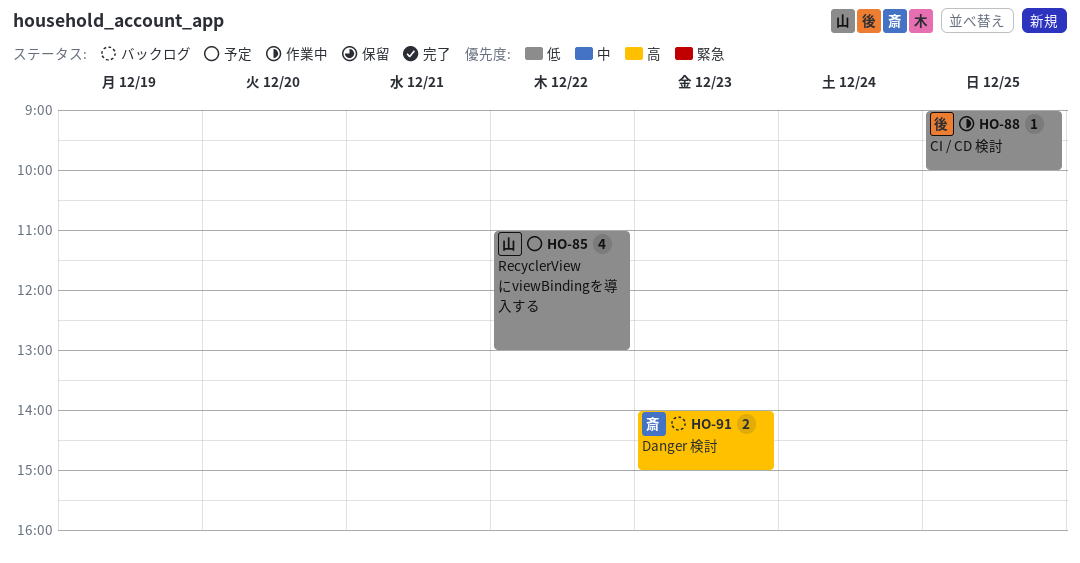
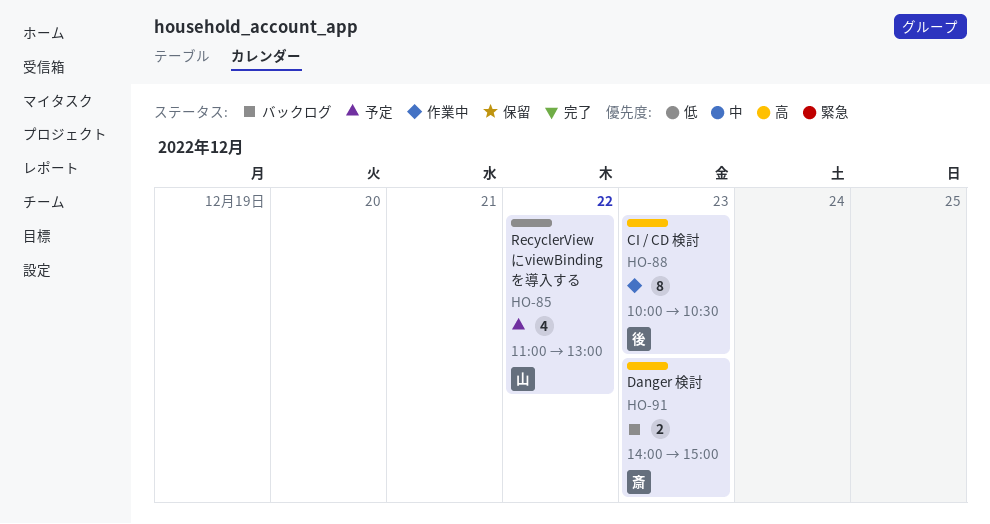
HO-88, priority: 低 -> 高
HO-88, estimate: 1 -> 8
HO-88, day: Dec 25 -> Dec 23
HO-88, begins: 09:00 -> 10:00
HO-88, ends: 10:00 -> 10:30

